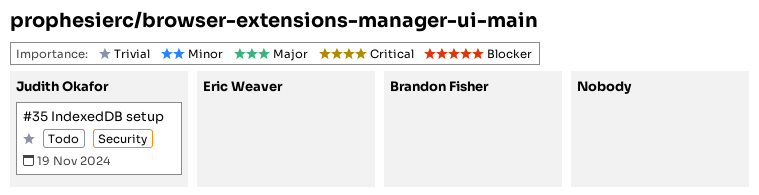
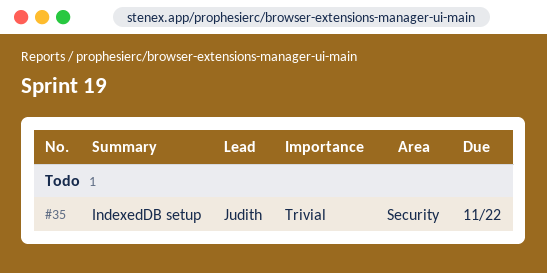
#35, due: Nov 19 -> Nov 22

